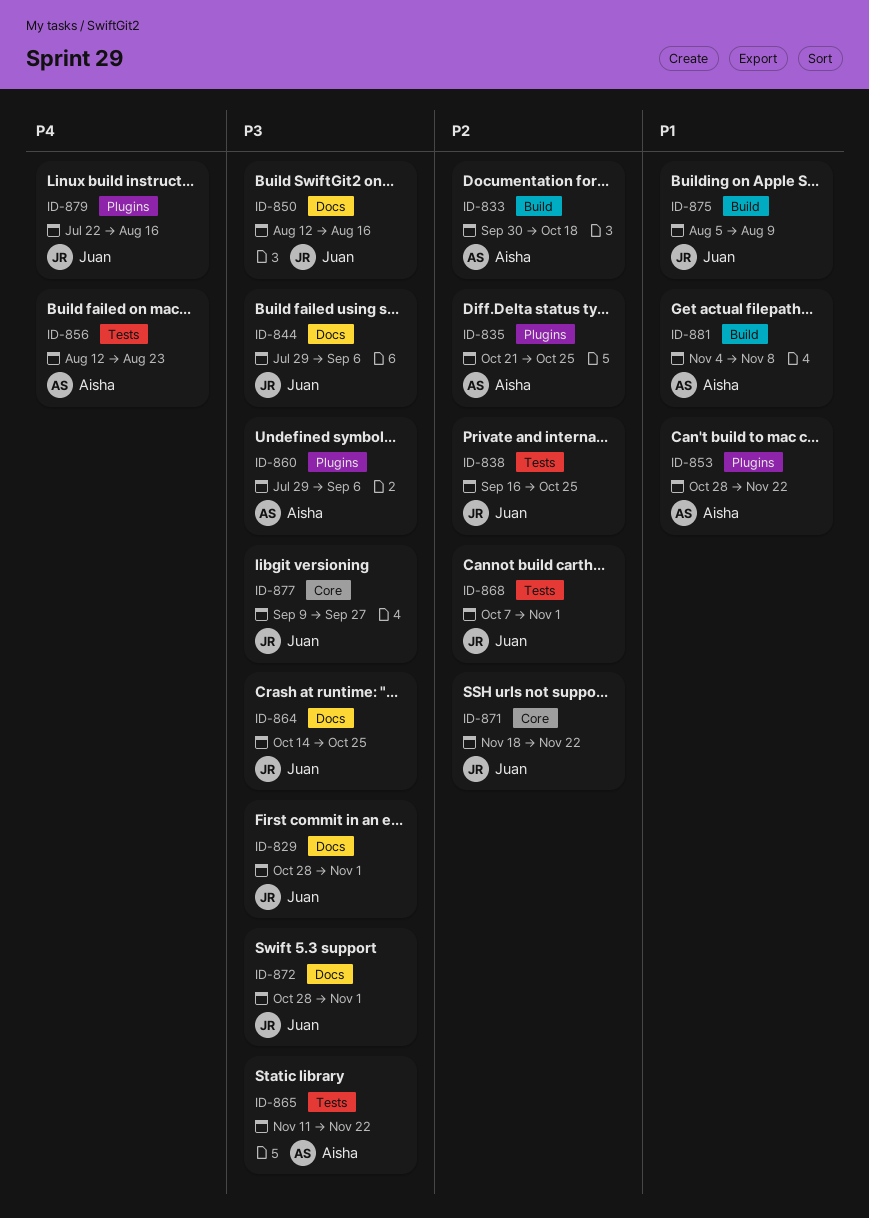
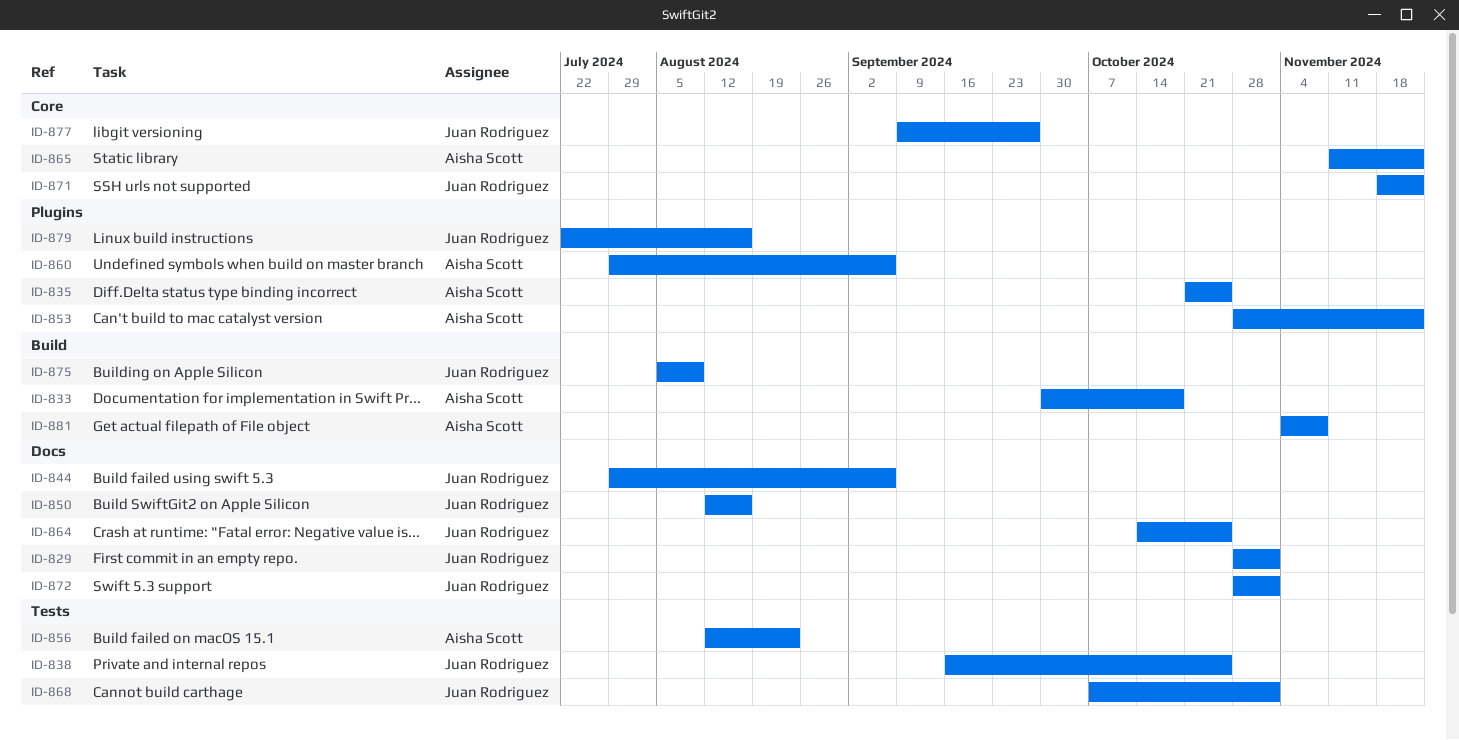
ID-865, label: Tests -> Core

